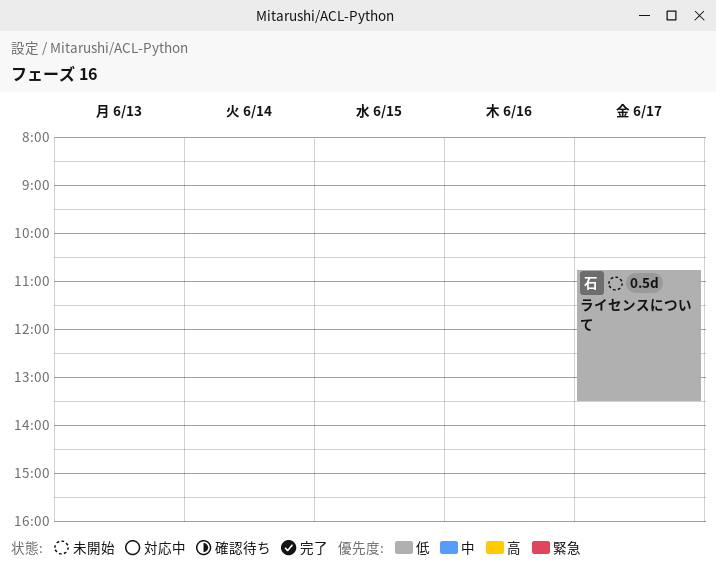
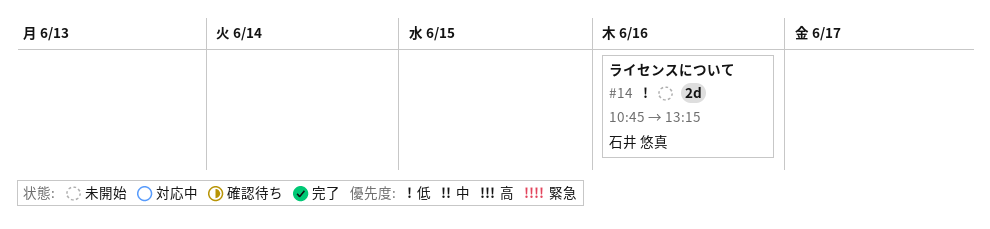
ライセンスについて, estimate: 0.5d -> 2d
ライセンスについて, day: Jun 17 -> Jun 16
ライセンスについて, ends: 13:30 -> 13:15

